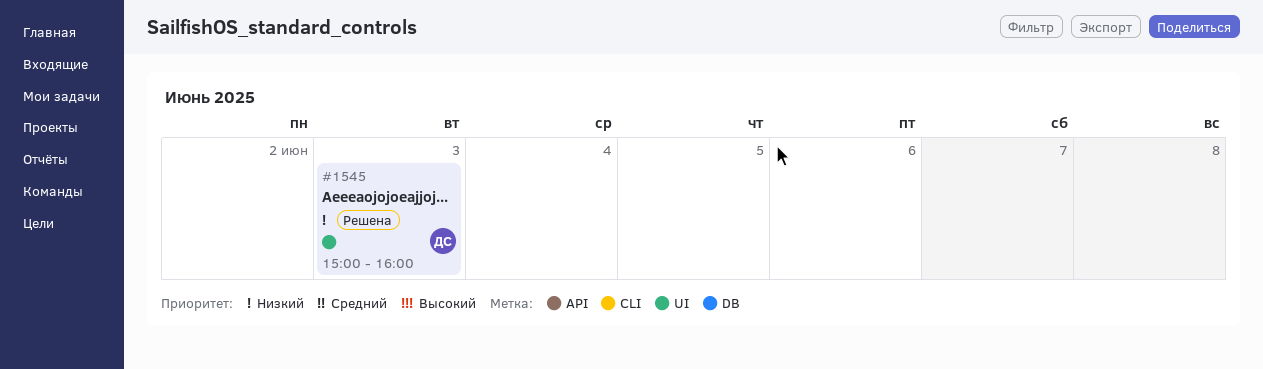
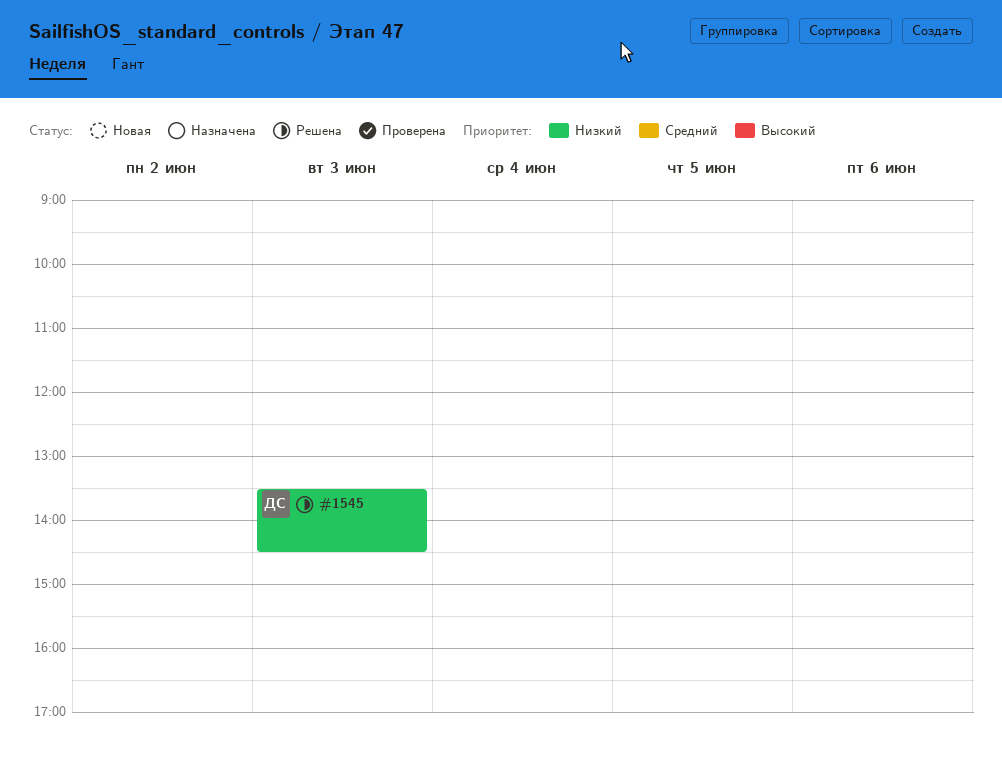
#1545, begins: 15:00 -> 13:30
#1545, ends: 16:00 -> 14:30

